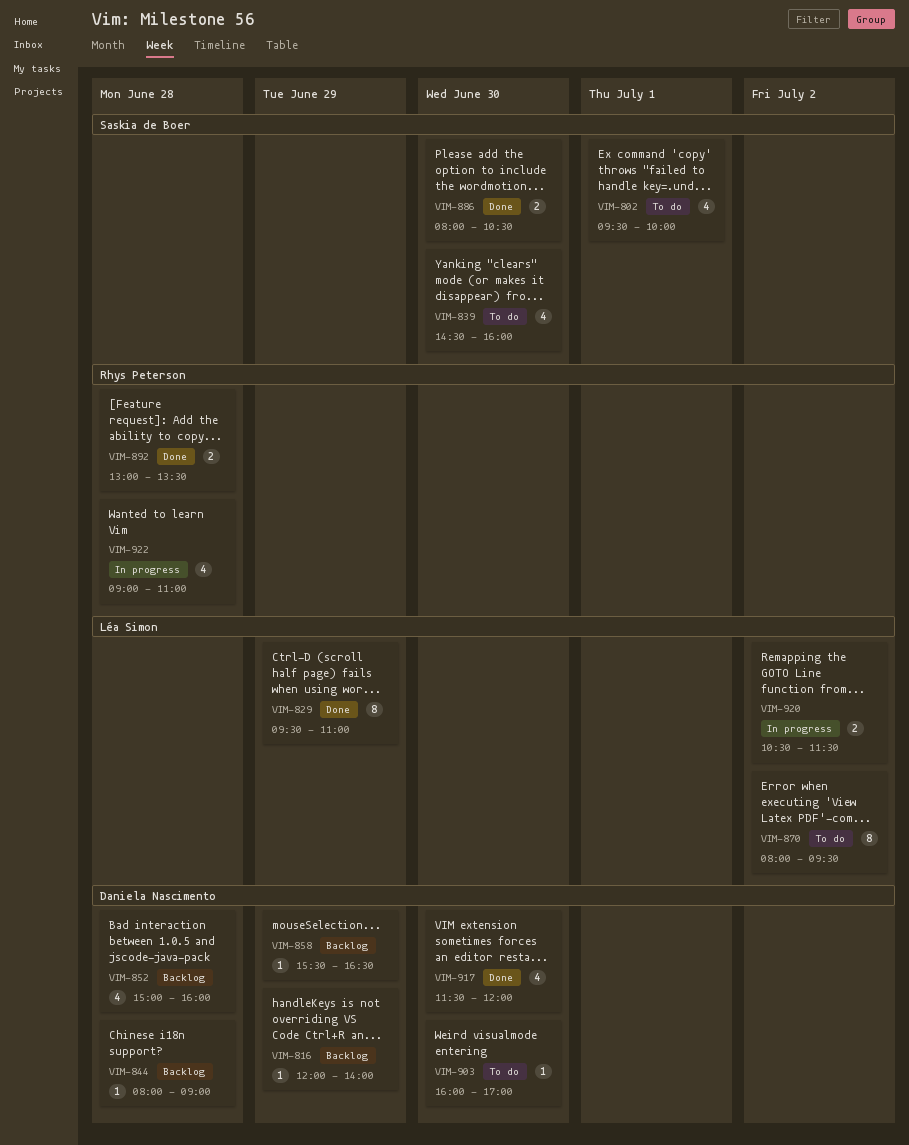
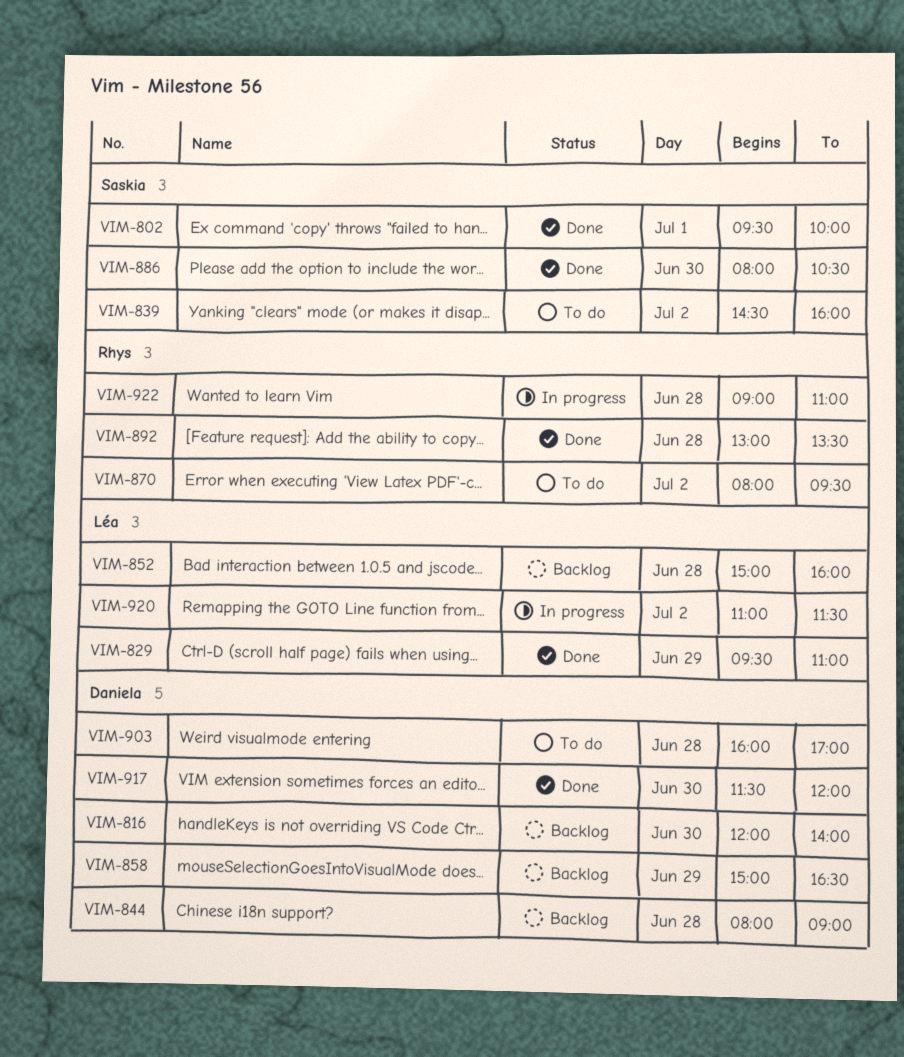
VIM-802, status: To do -> Done
VIM-816, day: Jun 29 -> Jun 30
VIM-839, day: Jun 30 -> Jul 2
VIM-852, owner: Daniela Nascimento -> Léa Simon
VIM-858, begins: 15:30 -> 15:00
VIM-870, owner: Léa Simon -> Rhys Peterson
VIM-903, day: Jun 30 -> Jun 28
VIM-920, begins: 10:30 -> 11:00

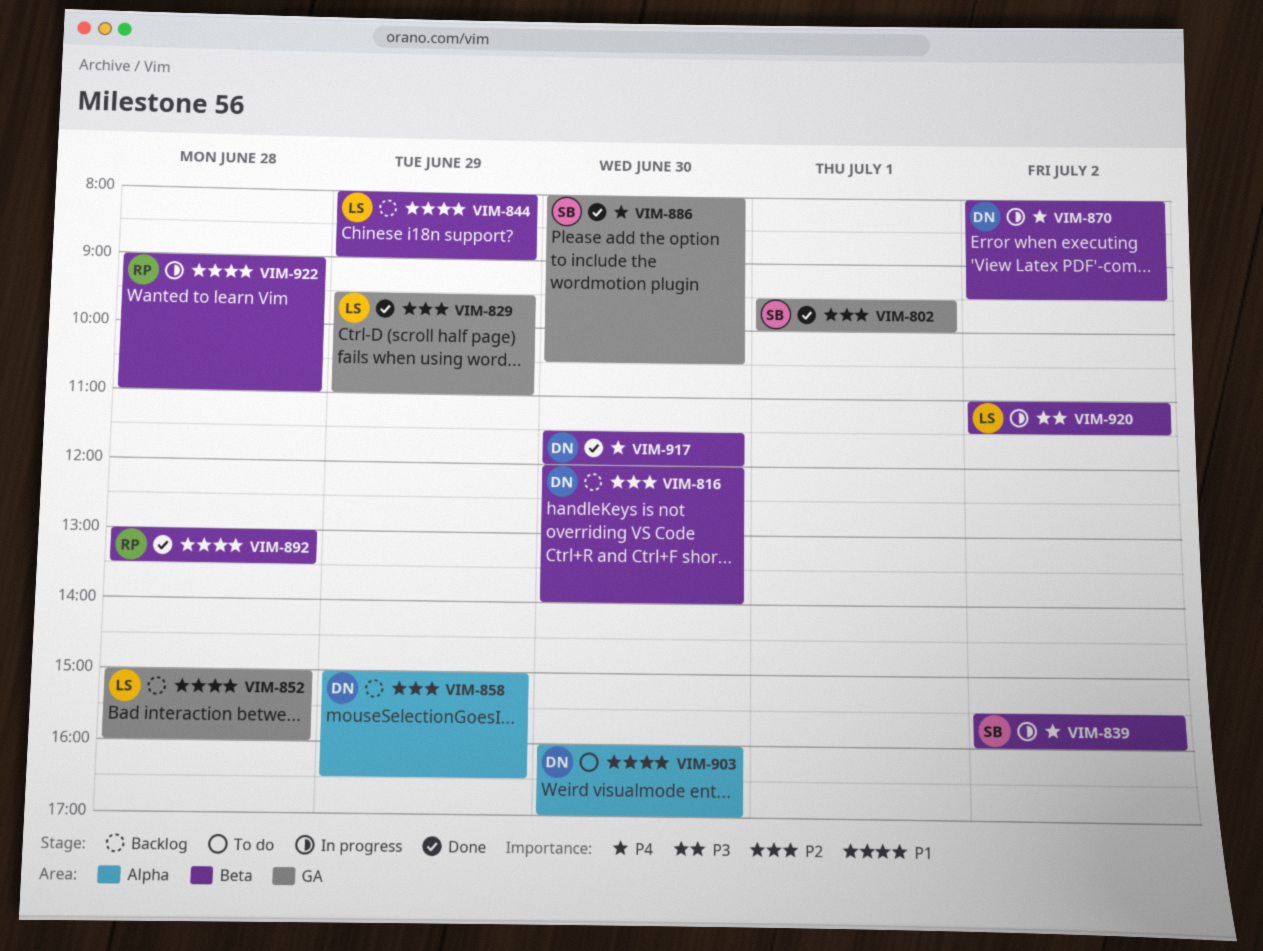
VIM-839, status: To do -> In progress
VIM-839, begins: 14:30 -> 15:30
VIM-844, owner: Daniela -> Léa
VIM-844, day: Jun 28 -> Jun 29
VIM-870, status: To do -> In progress
VIM-870, owner: Rhys -> Daniela
VIM-903, day: Jun 28 -> Jun 30

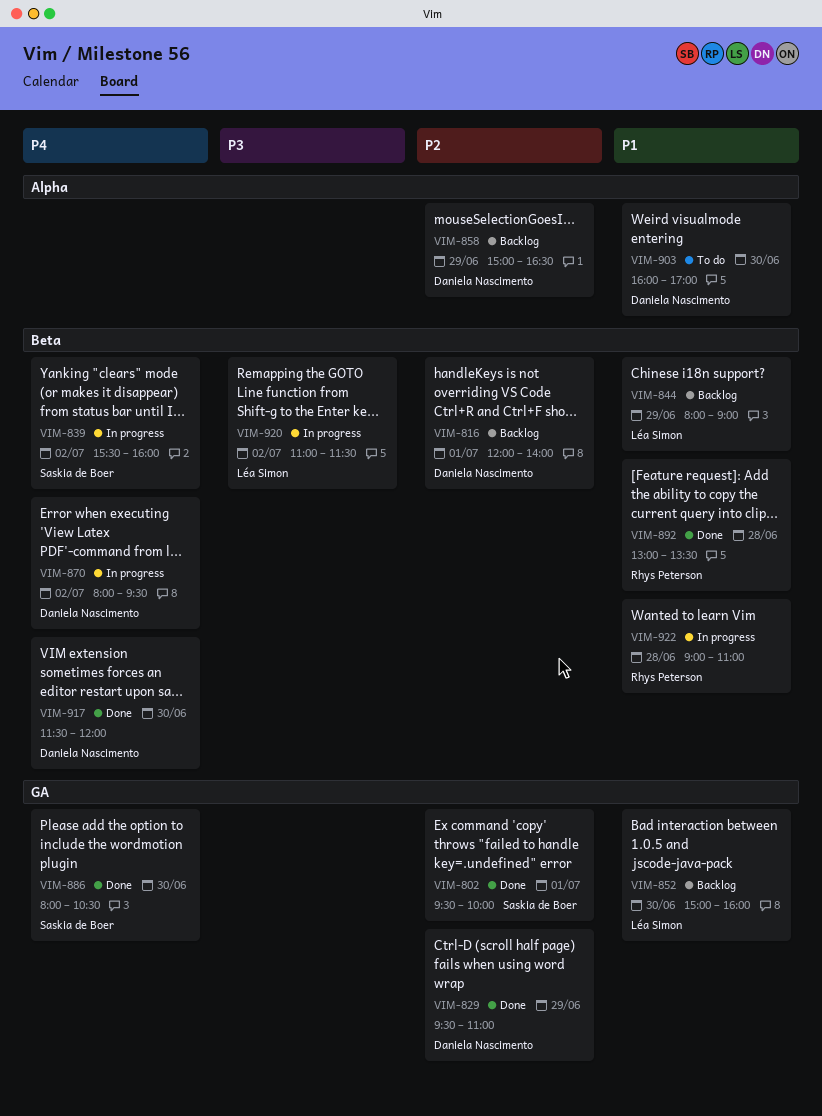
VIM-816, day: Jun 30 -> Jul 1
VIM-829, owner: Léa Simon -> Daniela Nascimento
VIM-852, day: Jun 28 -> Jun 30

